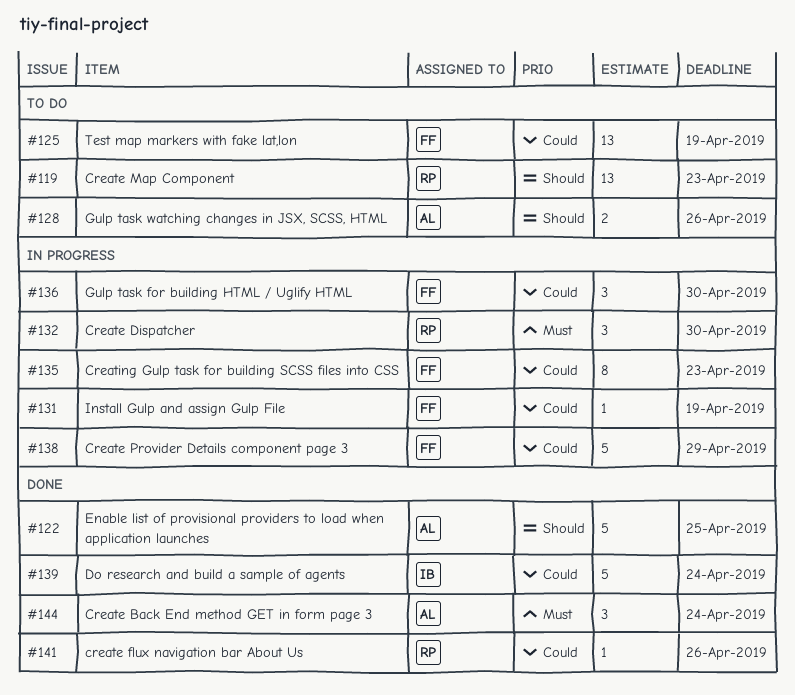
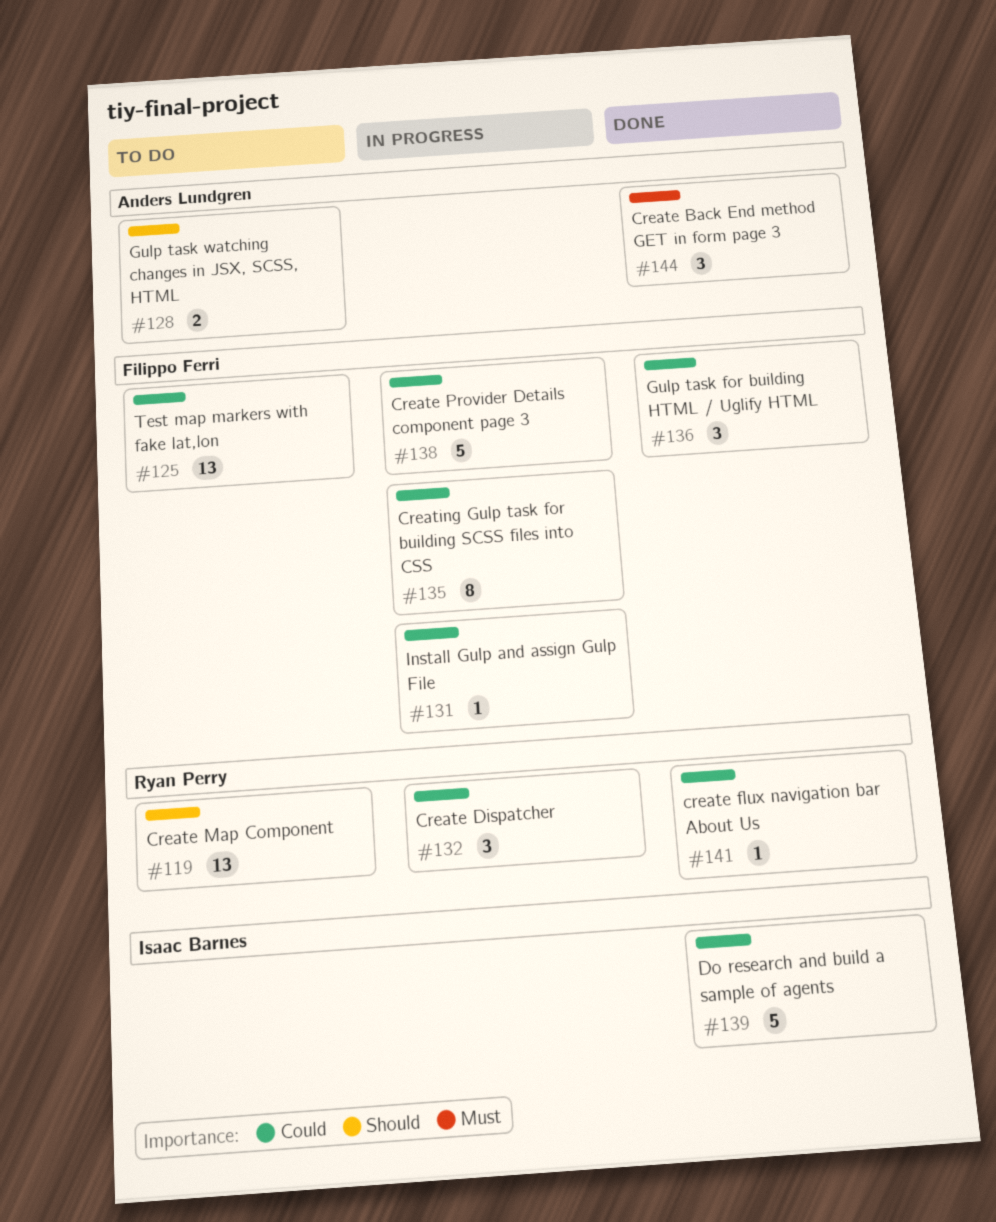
#122: present -> none
#132, priority: Must -> Could
#136, status: In progress -> Done

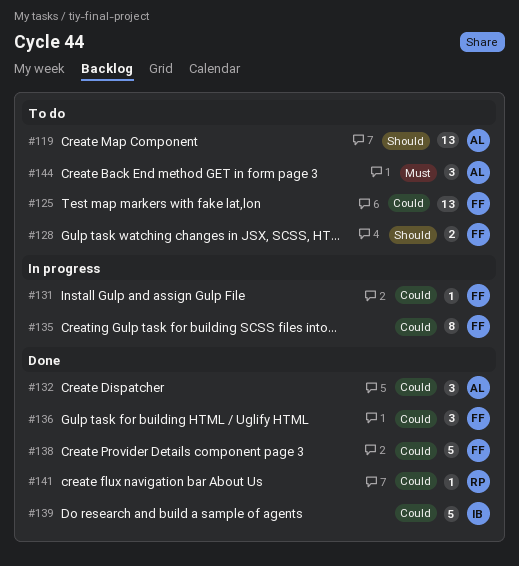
#119, owner: Ryan Perry -> Anders Lundgren
#128, owner: Anders Lundgren -> Filippo Ferri
#132, status: In progress -> Done
#132, owner: Ryan Perry -> Anders Lundgren
#138, status: In progress -> Done
#144, status: Done -> To do

